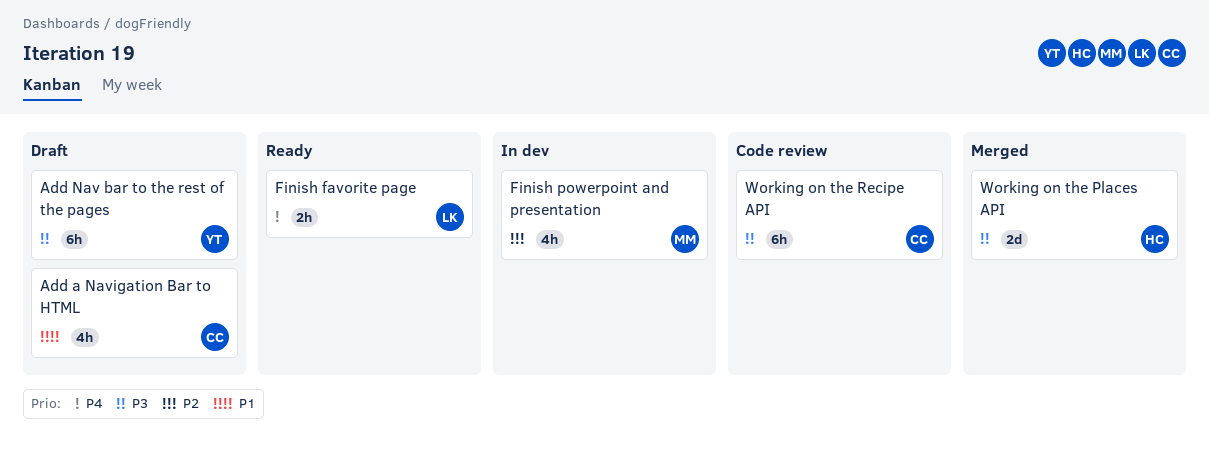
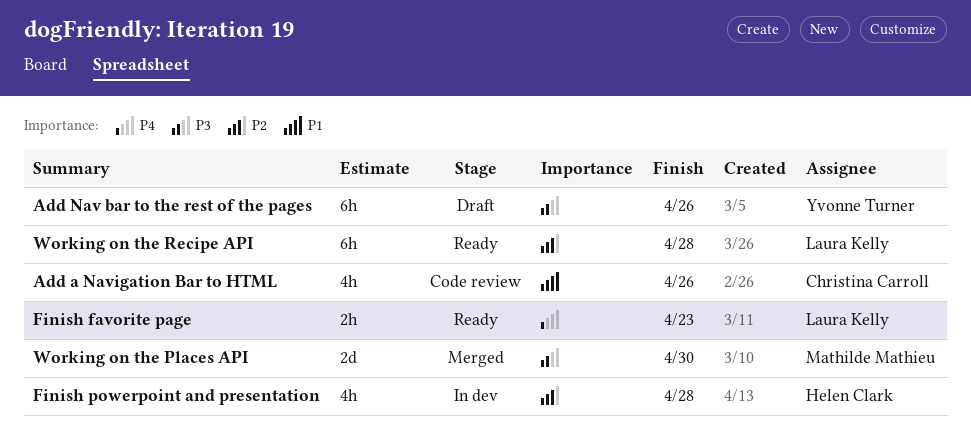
Add a Navigation Bar to HTML, status: Draft -> Code review
Finish powerpoint and presentation, owner: Mathilde Mathieu -> Helen Clark
Working on the Places API, owner: Helen Clark -> Mathilde Mathieu
Working on the Recipe API, status: Code review -> Ready
Working on the Recipe API, owner: Christina Carroll -> Laura Kelly
Working on the Recipe API, priority: P3 -> P2

